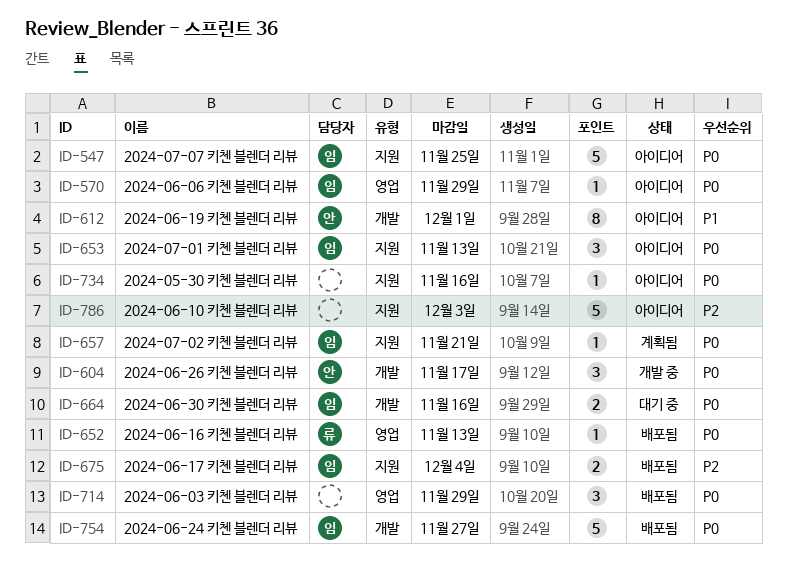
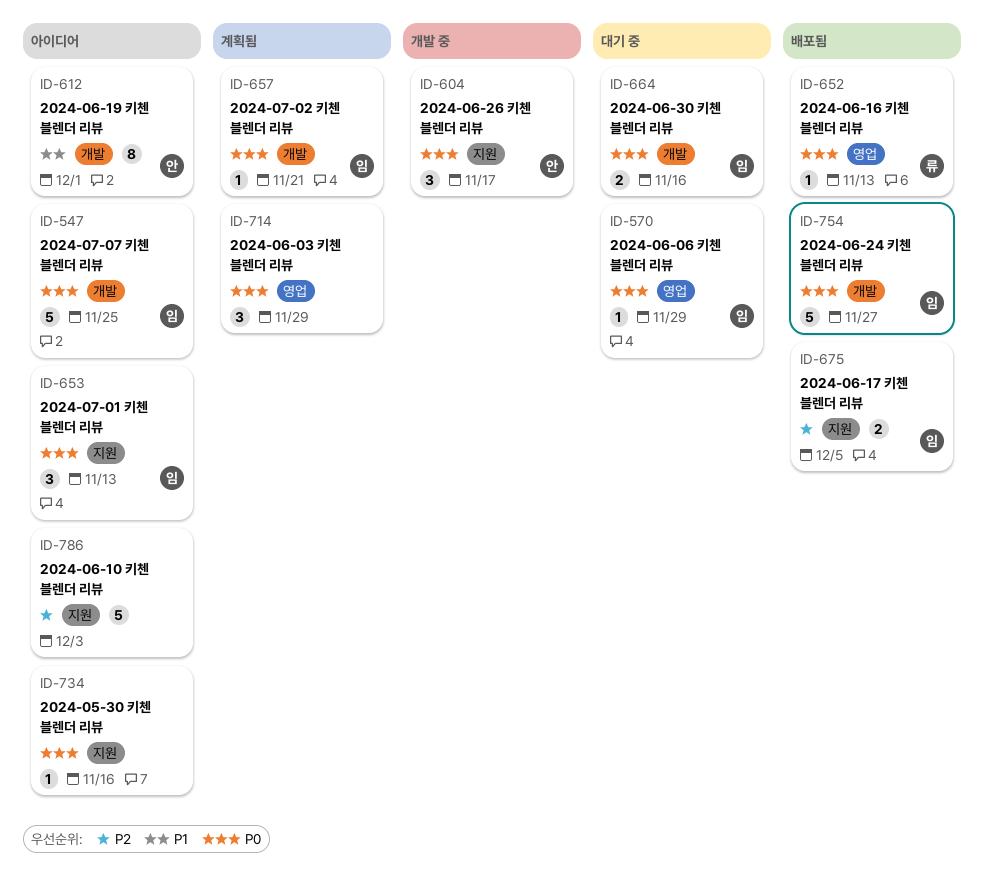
ID-547, label: 지원 -> 개발
ID-570, status: 아이디어 -> 대기 중
ID-604, label: 개발 -> 지원
ID-657, label: 지원 -> 개발
ID-675, due: Dec 4 -> Dec 5
ID-714, status: 배포됨 -> 계획됨

